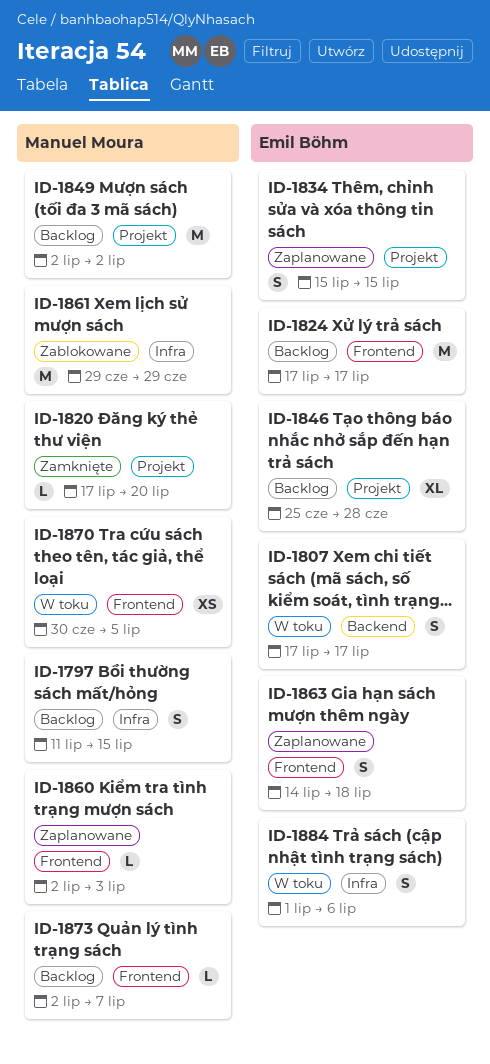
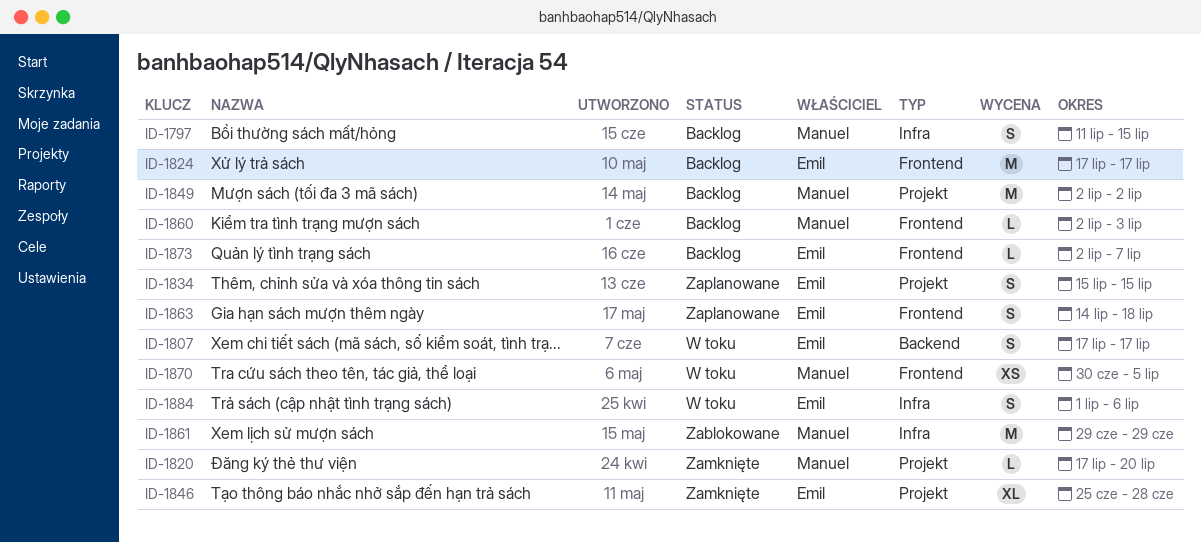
ID-1846, status: Backlog -> Zamknięte
ID-1860, status: Zaplanowane -> Backlog
ID-1873, owner: Manuel Moura -> Emil Böhm

